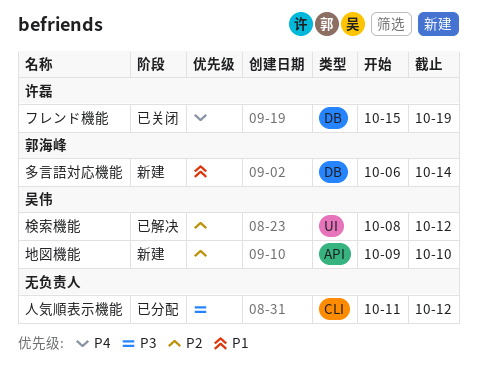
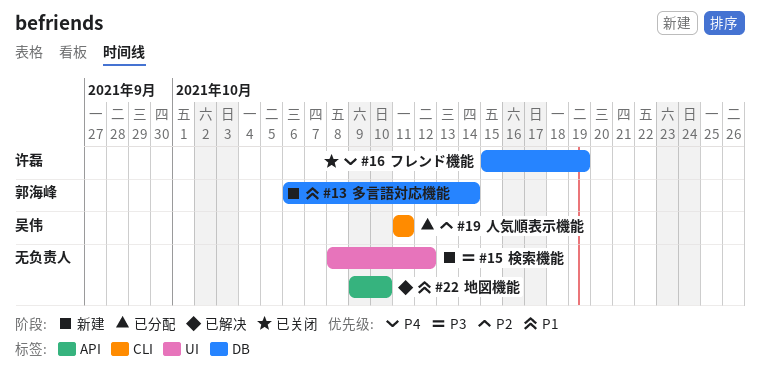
人気順表示機能, owner: none -> 吴伟
人気順表示機能, priority: P3 -> P2
人気順表示機能, due: Oct 12 -> Oct 11
地図機能, status: 新建 -> 已解决
地図機能, owner: 吴伟 -> none
地図機能, priority: P2 -> P1
検索機能, status: 已解决 -> 新建
検索機能, owner: 吴伟 -> none
検索機能, priority: P2 -> P3

